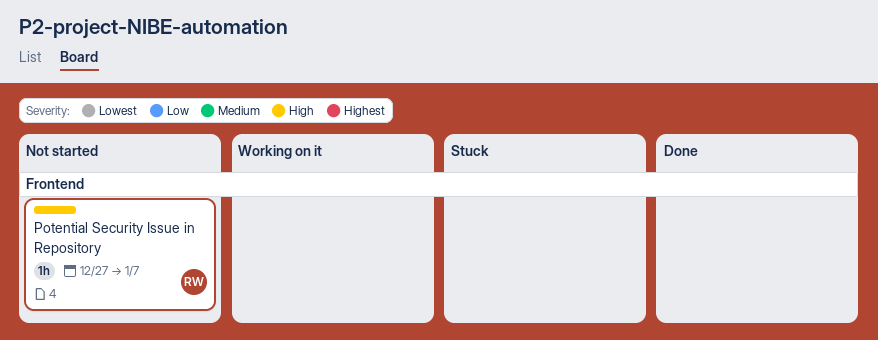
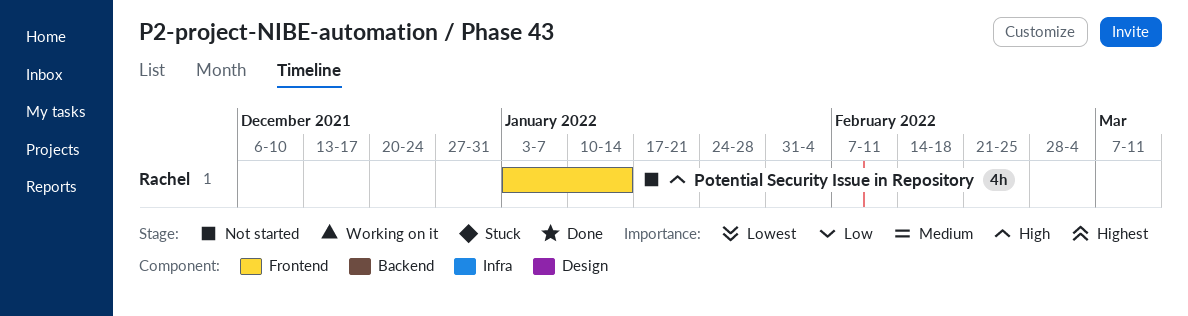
Potential Security Issue in Repository, estimate: 1h -> 4h
Potential Security Issue in Repository, start: Dec 27 -> Jan 3
Potential Security Issue in Repository, due: Jan 7 -> Jan 14

